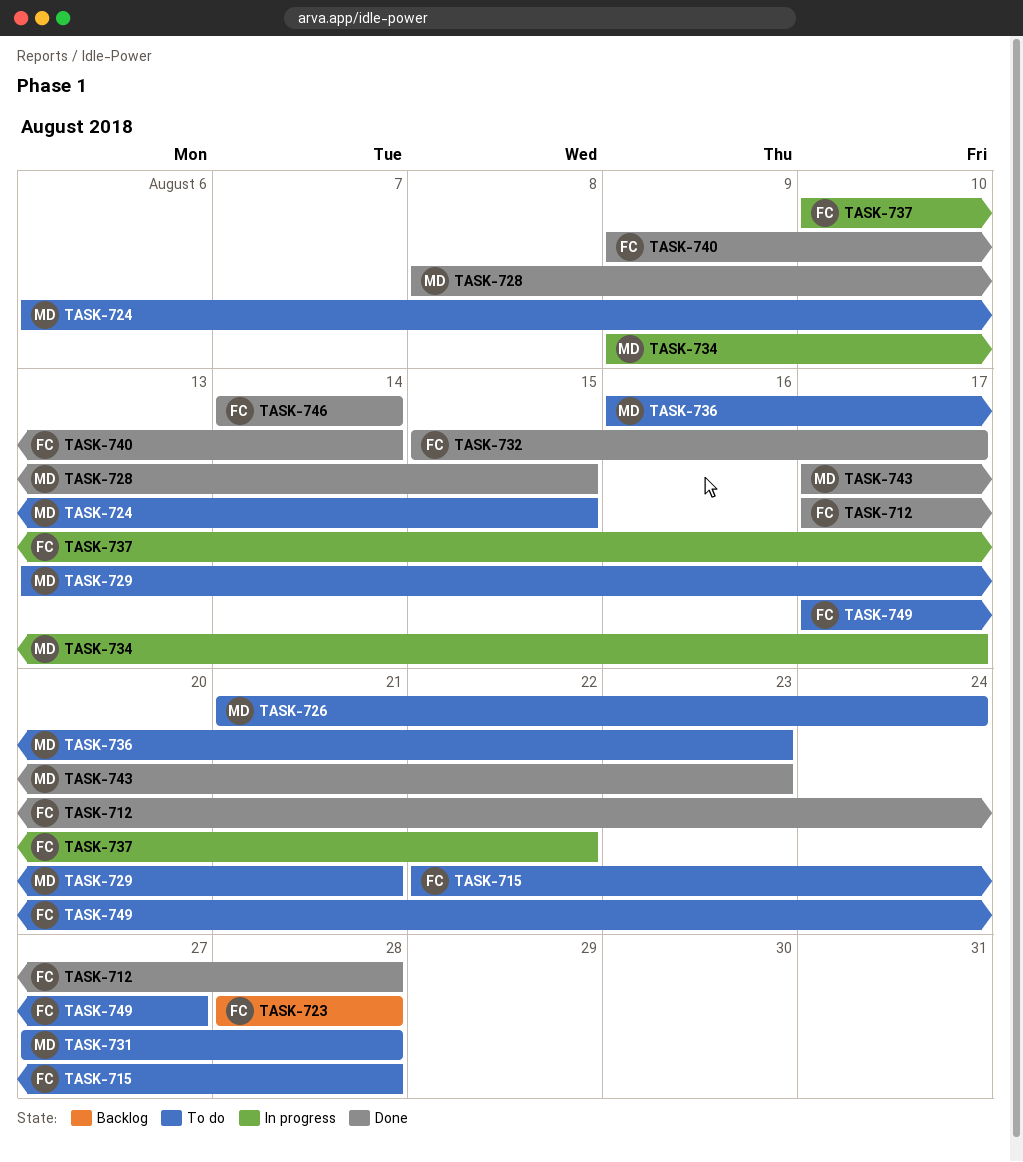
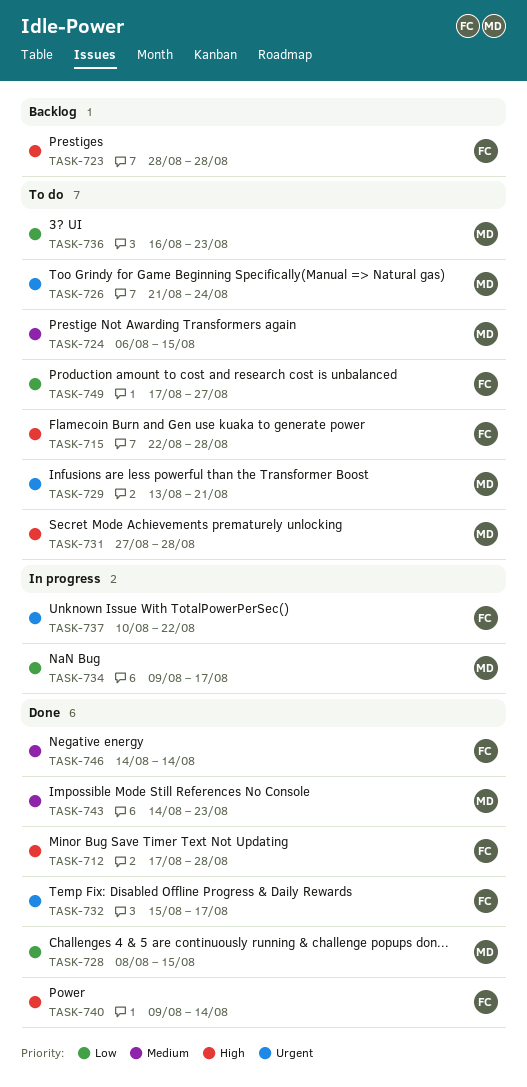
TASK-743, start: Aug 17 -> Aug 14

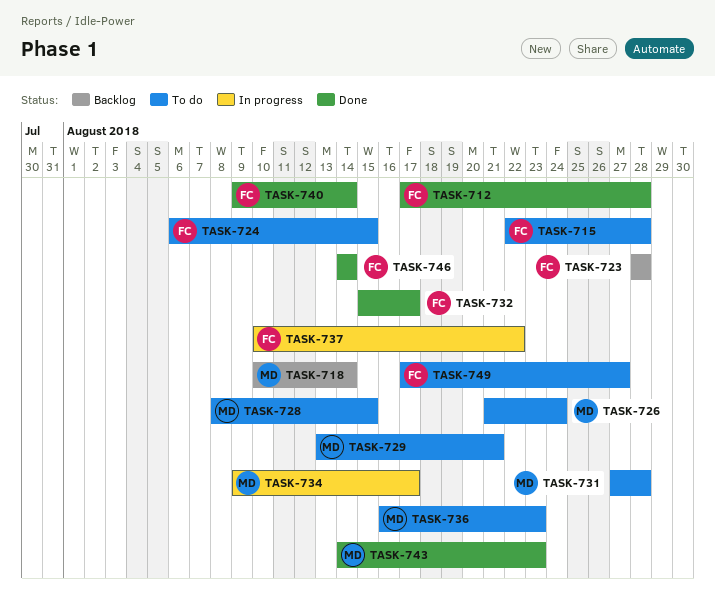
TASK-718: none -> present
TASK-724, owner: MD -> FC
TASK-728, status: Done -> To do

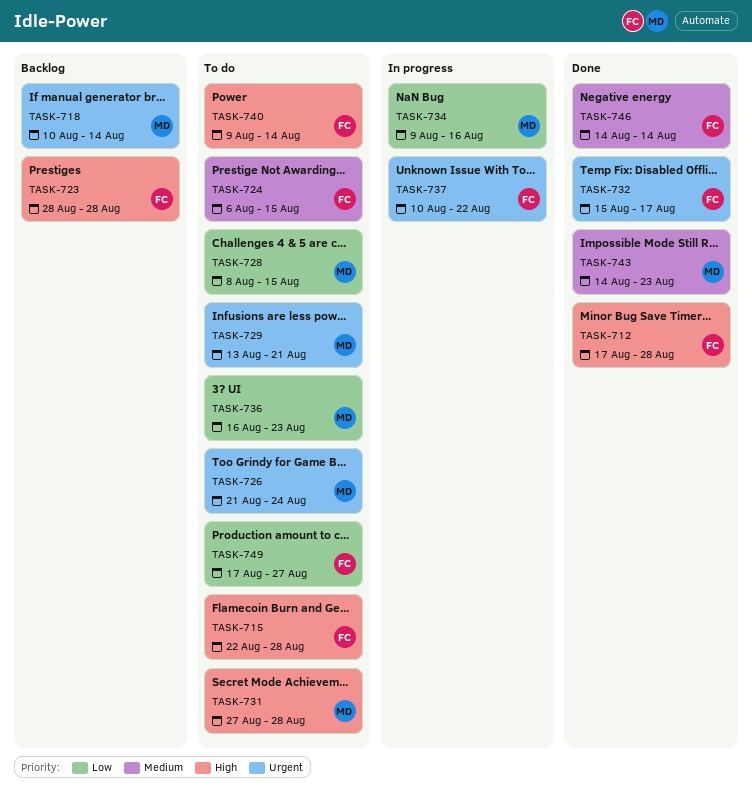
TASK-734, due: Aug 17 -> Aug 16
TASK-740, status: Done -> To do

